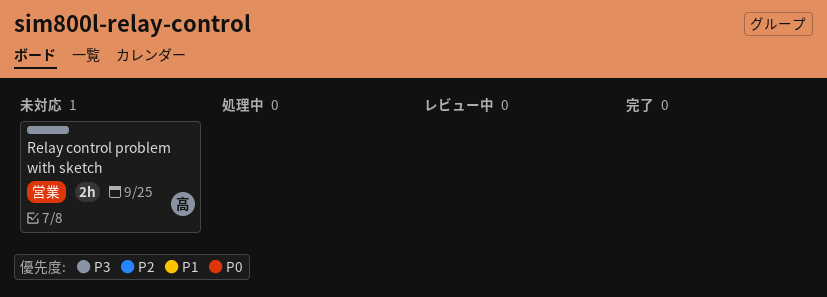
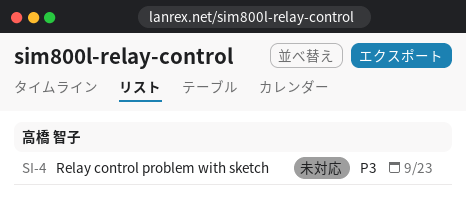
Relay control problem with sketch, due: Sep 25 -> Sep 23

